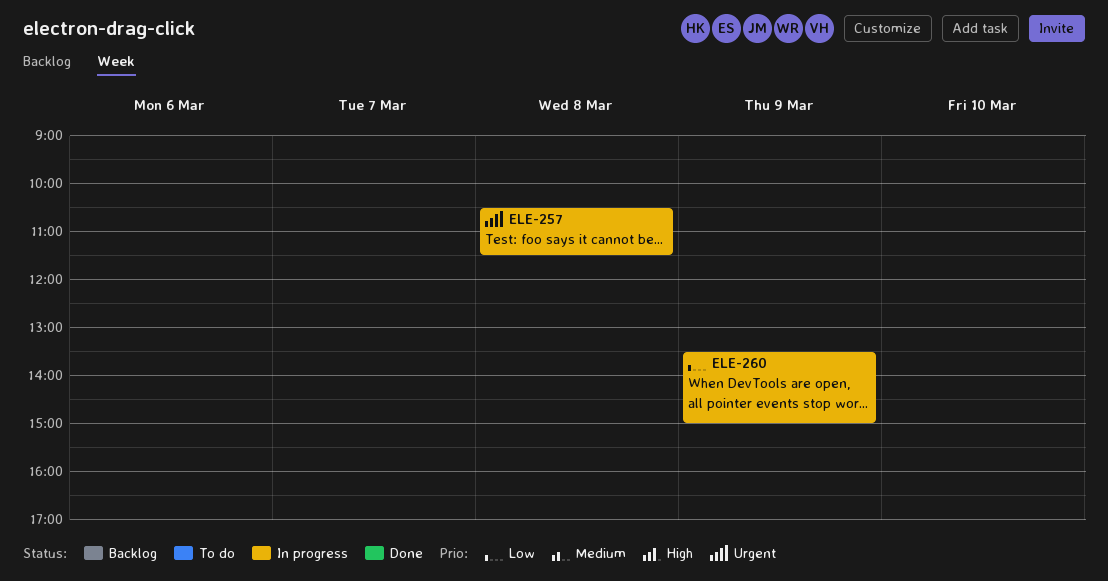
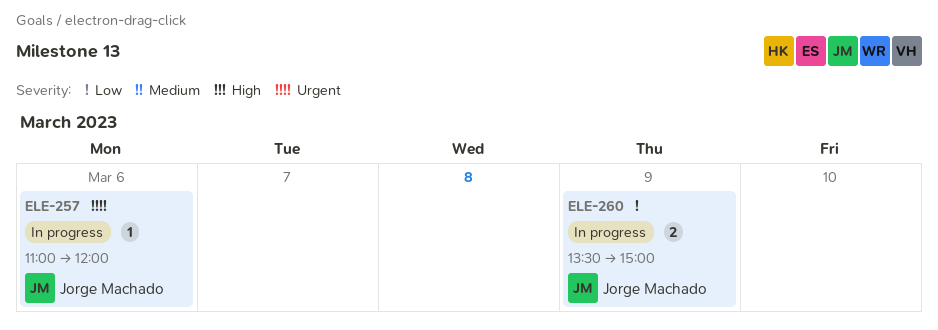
ELE-257, day: Mar 8 -> Mar 6
ELE-257, begins: 10:30 -> 11:00
ELE-257, ends: 11:30 -> 12:00

